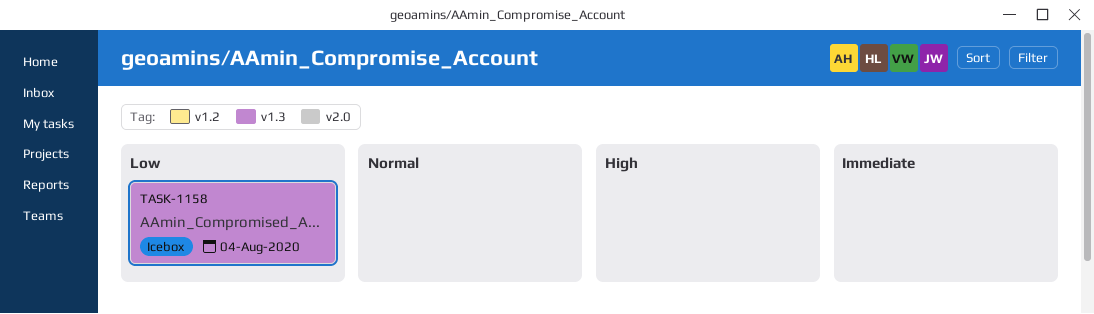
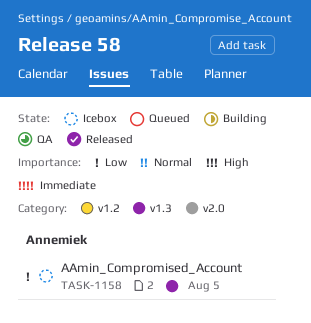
TASK-1158, due: Aug 4 -> Aug 5

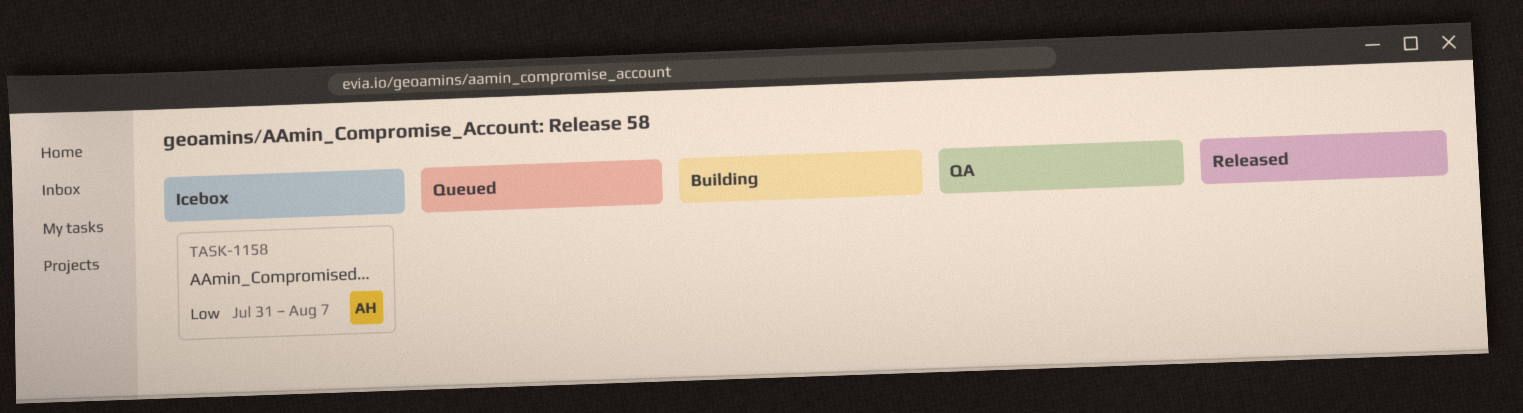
TASK-1158, due: Aug 5 -> Aug 7

